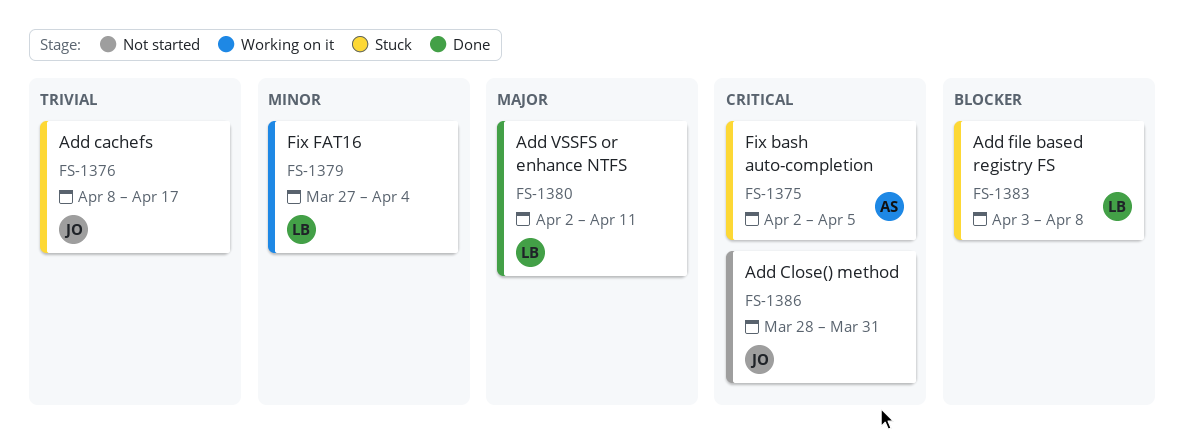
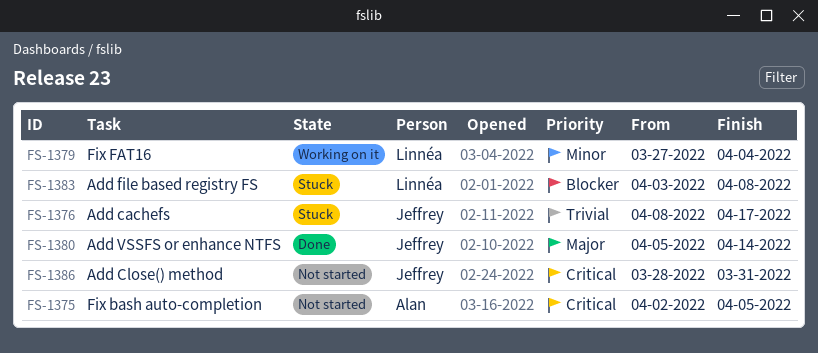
FS-1375, status: Stuck -> Not started
FS-1380, owner: Linnéa -> Jeffrey
FS-1380, start: Apr 2 -> Apr 5
FS-1380, due: Apr 11 -> Apr 14

